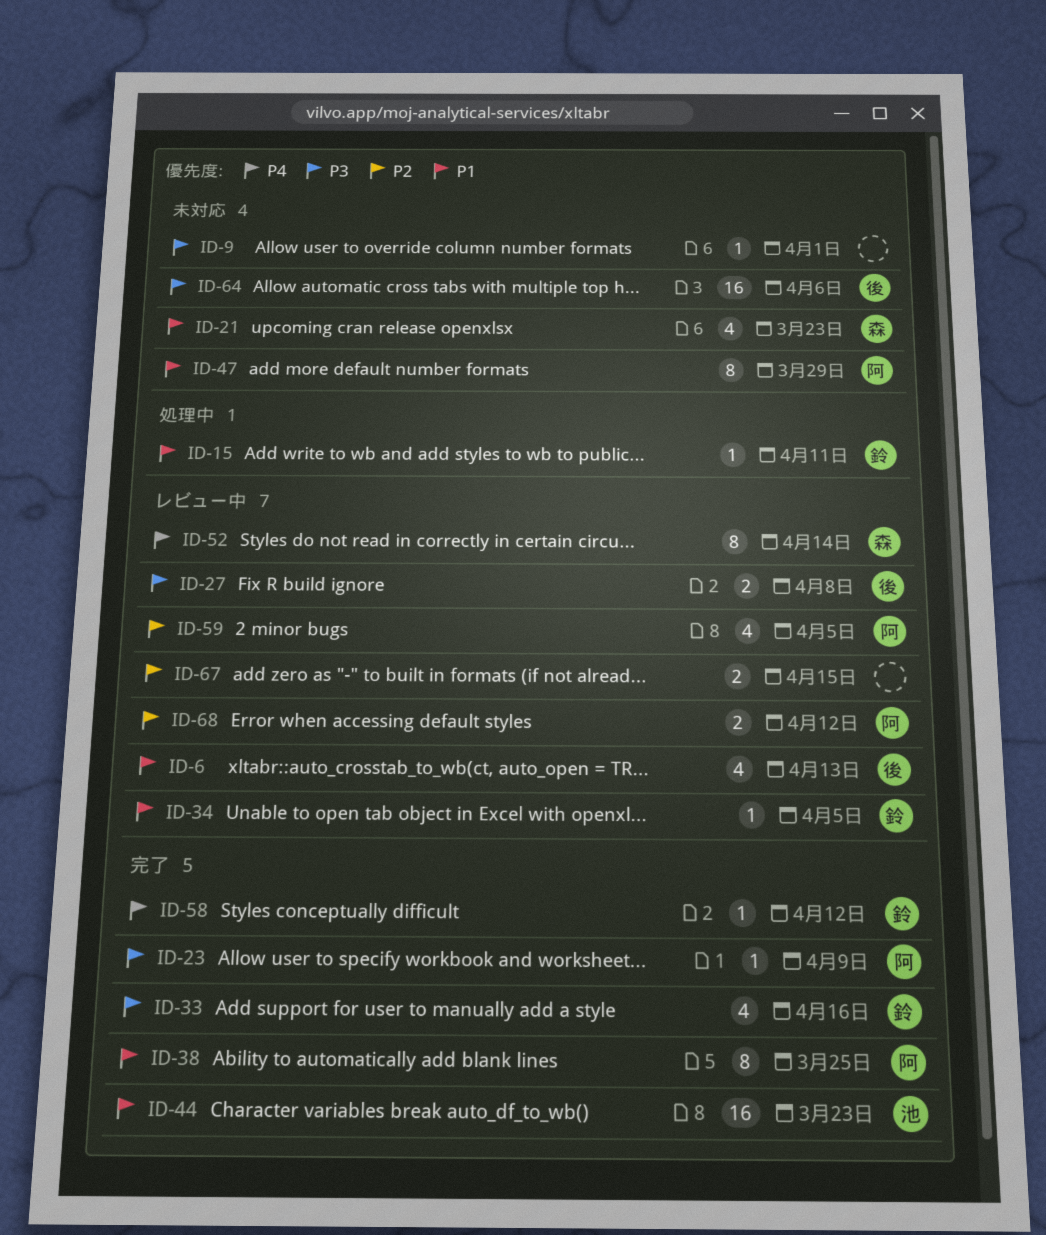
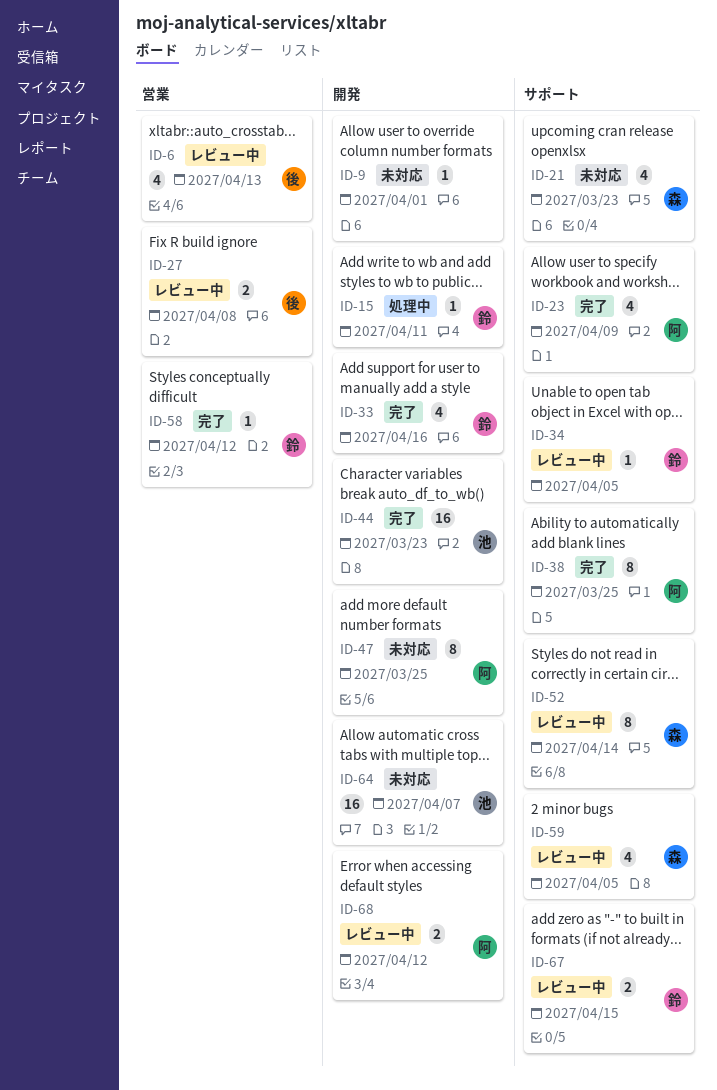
ID-23, estimate: 1 -> 4
ID-47, due: Mar 29 -> Mar 25
ID-59, owner: 阿 -> 森
ID-64, owner: 後 -> 池
ID-64, due: Apr 6 -> Apr 7
ID-67, owner: none -> 鈴

